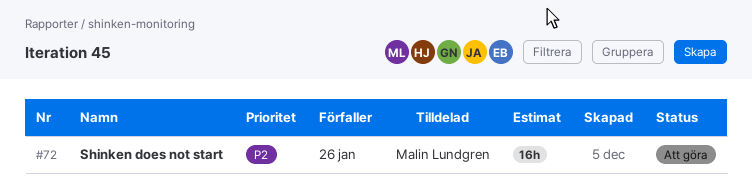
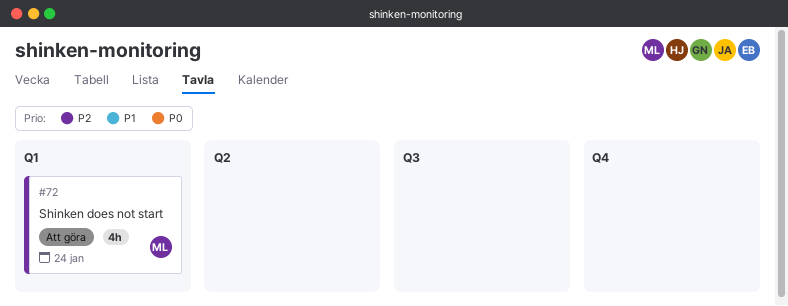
#72, estimate: 16h -> 4h
#72, due: Jan 26 -> Jan 24

